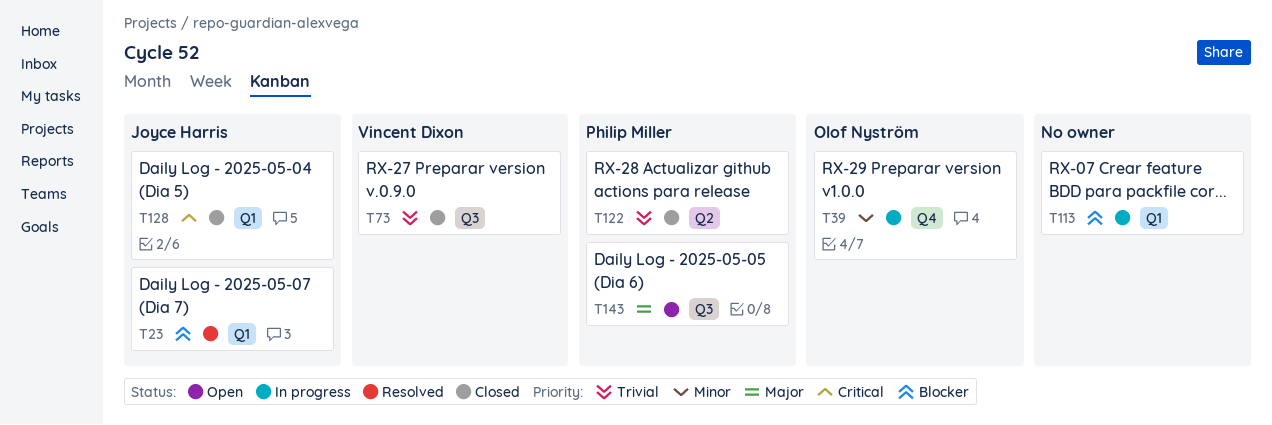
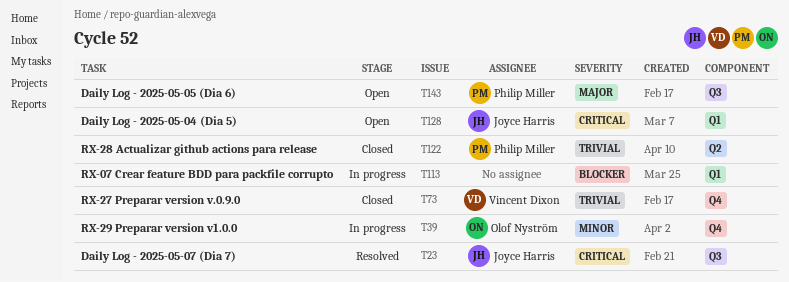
T23, priority: Blocker -> Critical
T23, label: Q1 -> Q3
T73, label: Q3 -> Q4
T128, status: Closed -> Open

